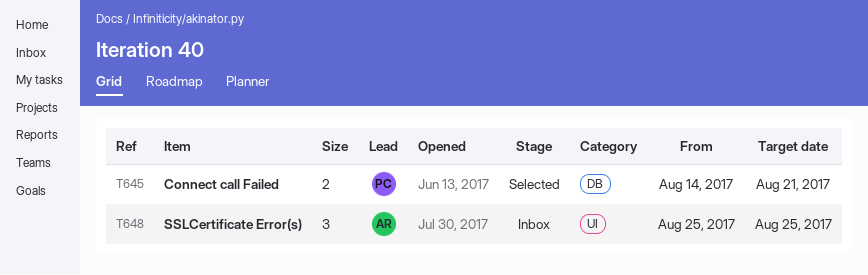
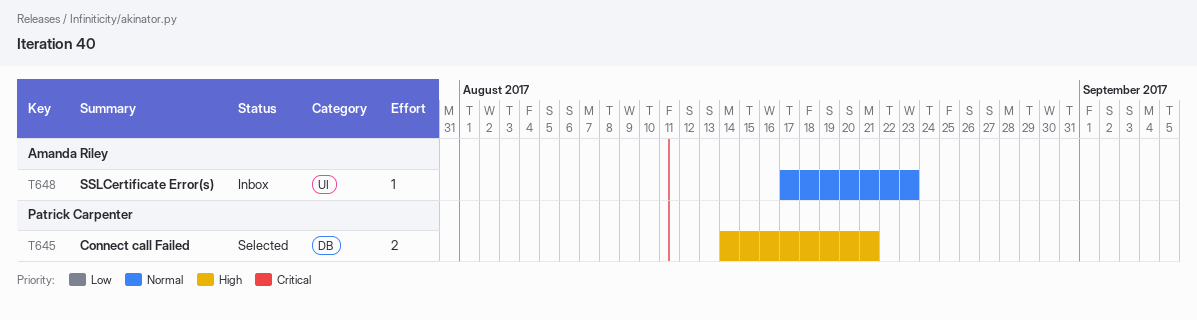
T648, estimate: 3 -> 1
T648, start: Aug 25 -> Aug 17
T648, due: Aug 25 -> Aug 23

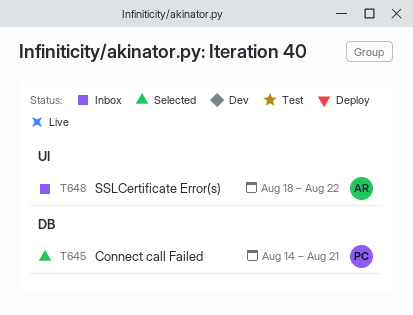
T648, start: Aug 17 -> Aug 18
T648, due: Aug 23 -> Aug 22

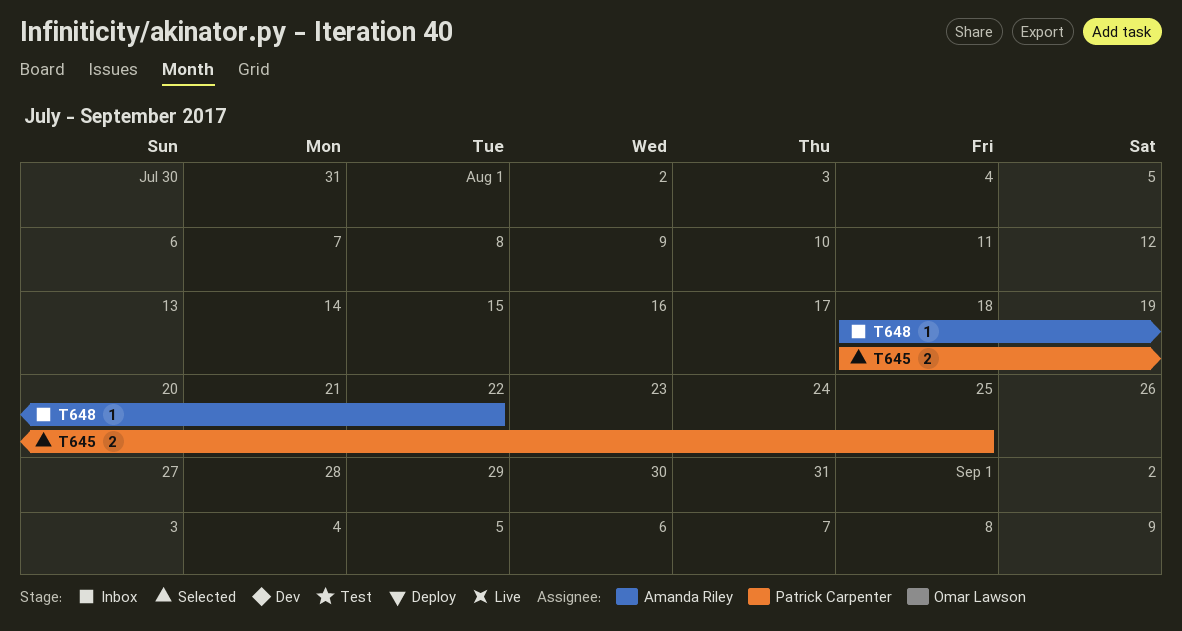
T645, start: Aug 14 -> Aug 18
T645, due: Aug 21 -> Aug 25

